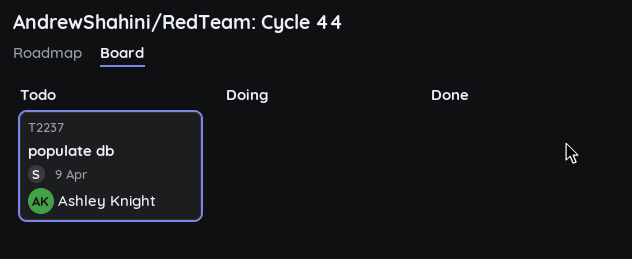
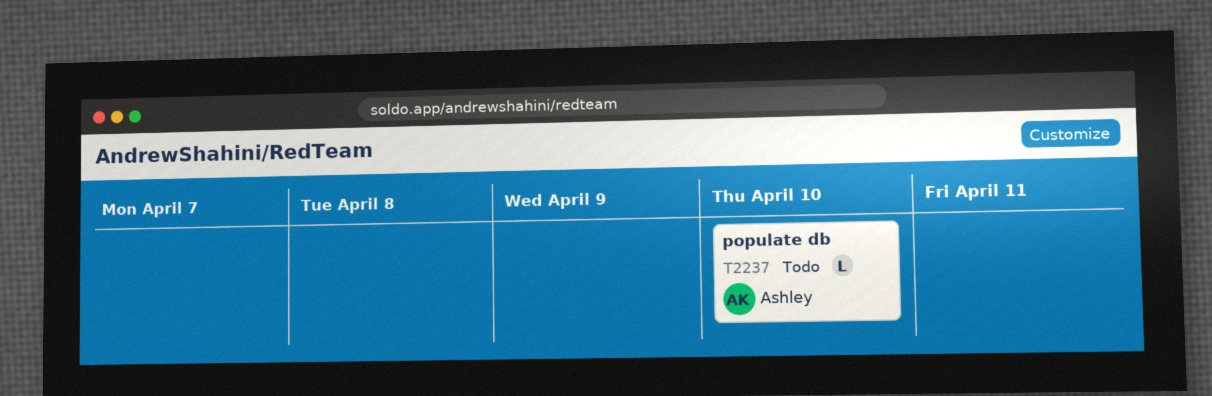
T2237, estimate: S -> L
T2237, due: Apr 9 -> Apr 10

